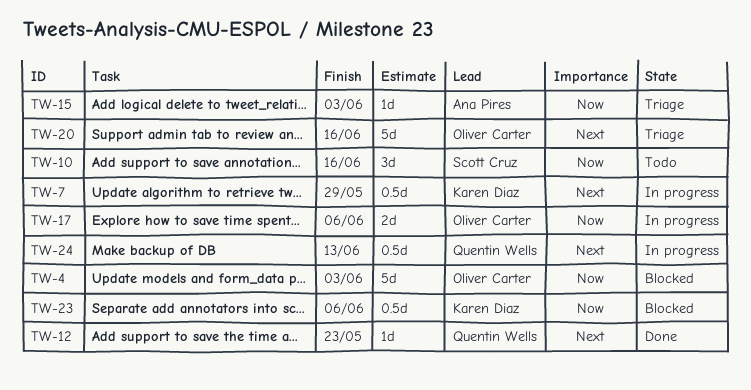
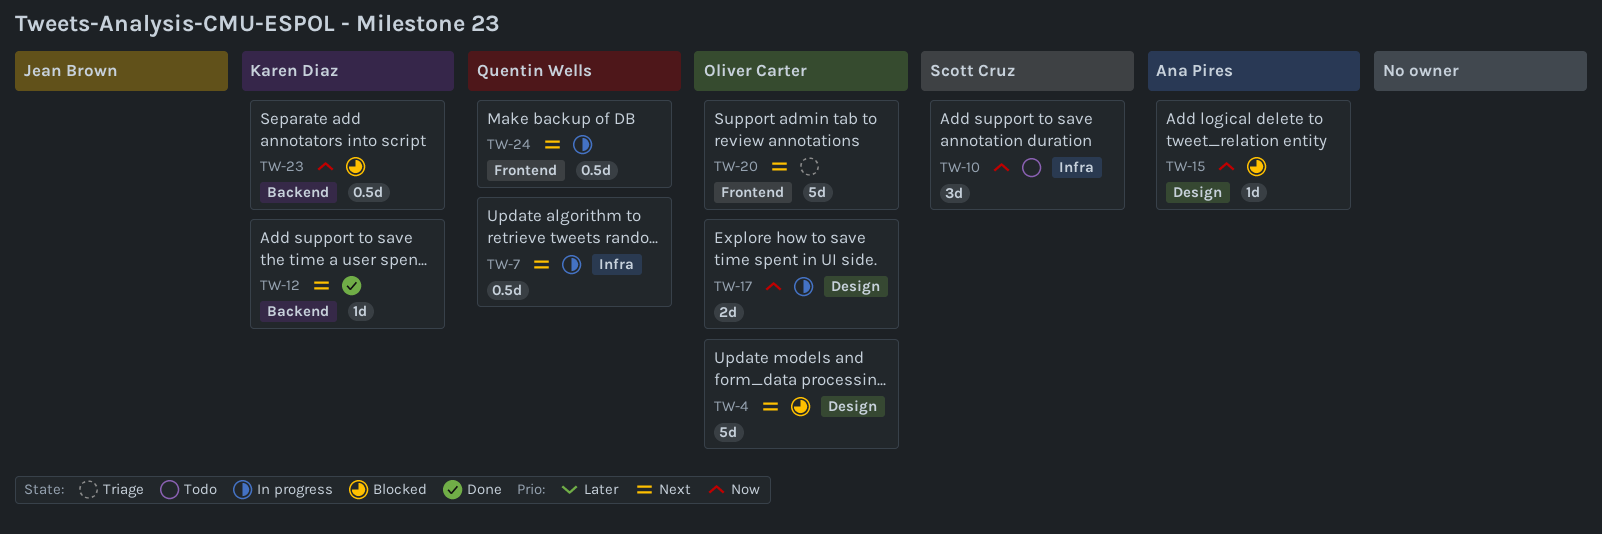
TW-4, priority: Now -> Next
TW-7, owner: Karen Diaz -> Quentin Wells
TW-12, owner: Quentin Wells -> Karen Diaz
TW-15, status: Triage -> Blocked

